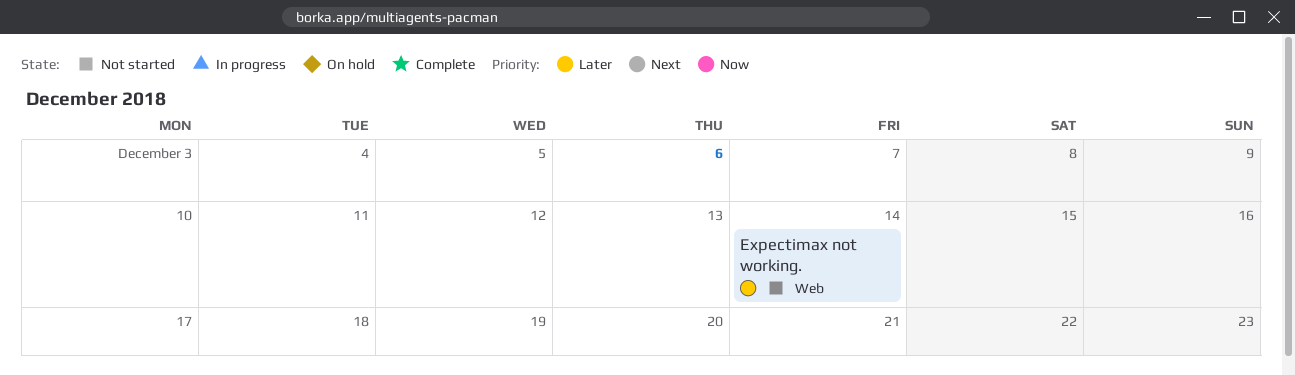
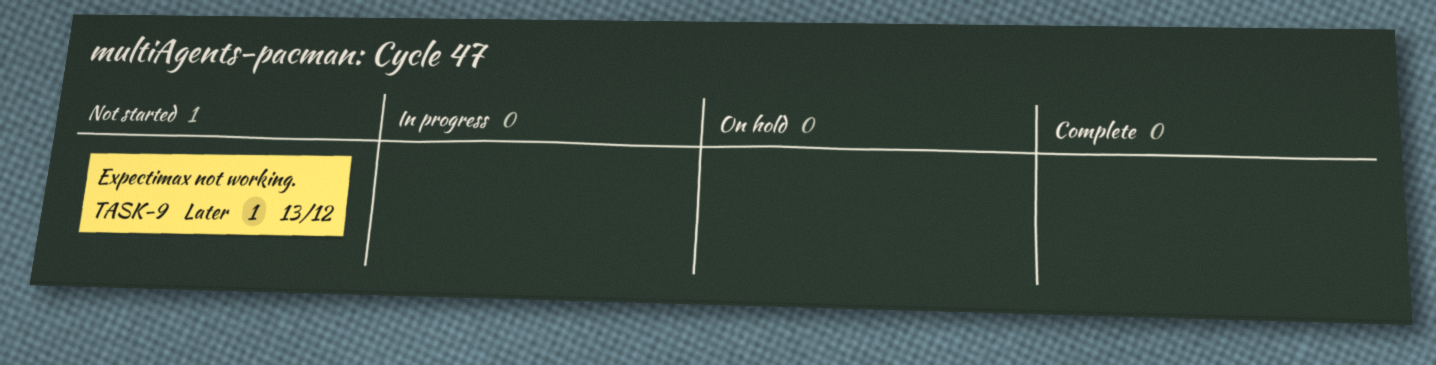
Expectimax not working., due: Dec 14 -> Dec 13

